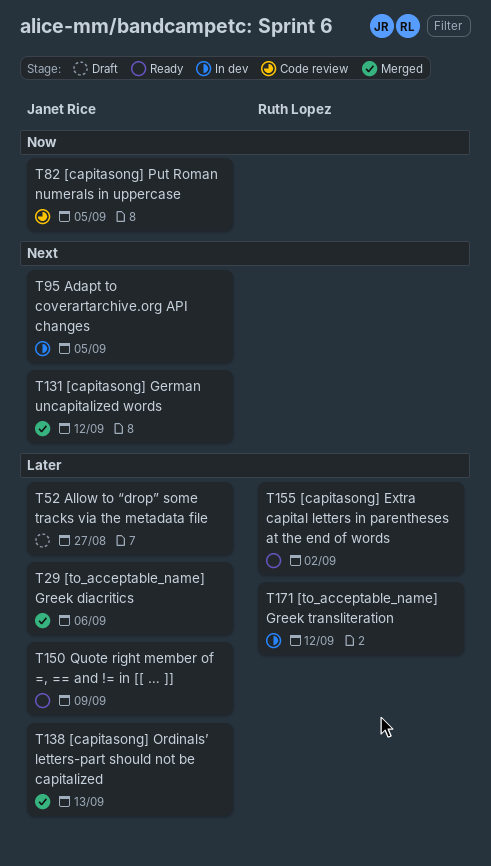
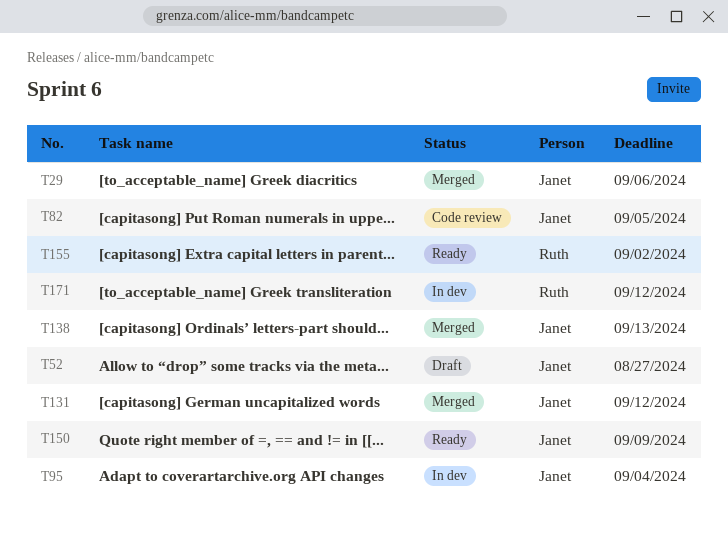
T95, due: Sep 5 -> Sep 4

